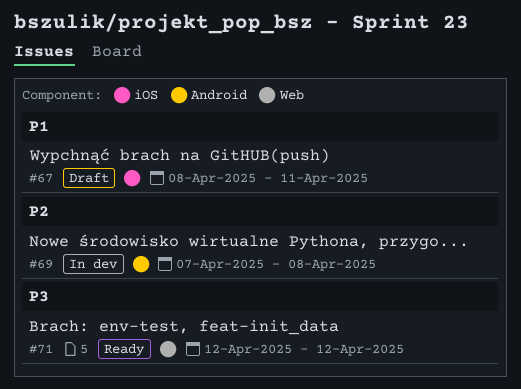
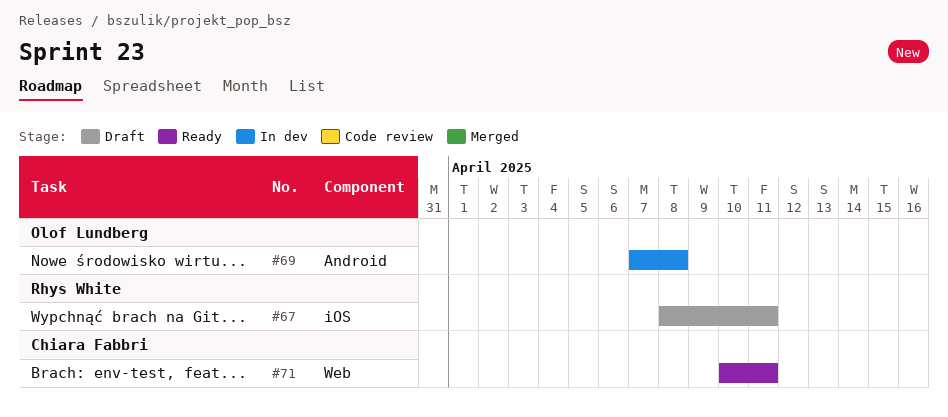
#71, start: Apr 12 -> Apr 10
#71, due: Apr 12 -> Apr 11

